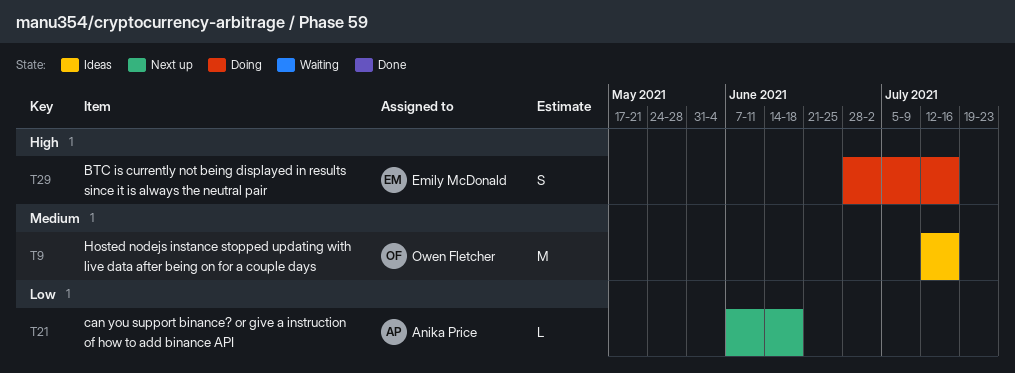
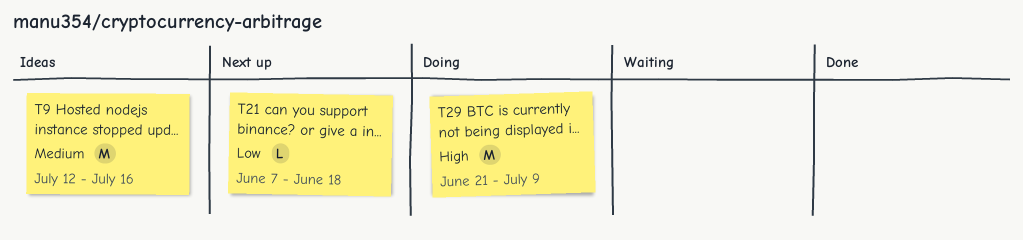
T29, estimate: S -> M
T29, start: Jun 28 -> Jun 21
T29, due: Jul 16 -> Jul 9

